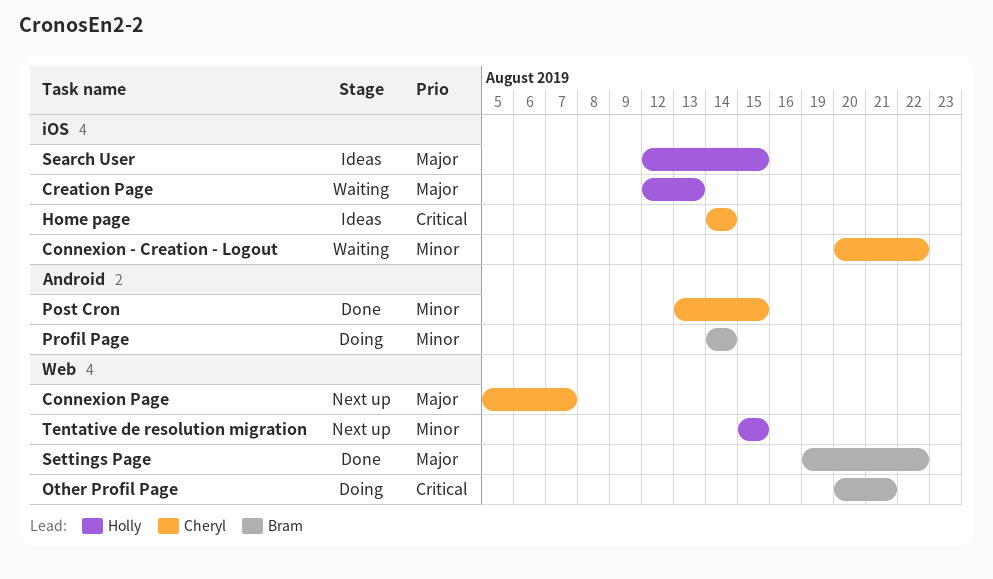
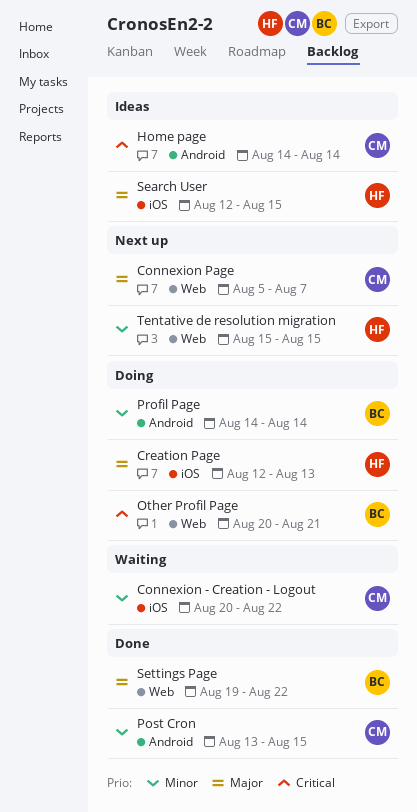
Creation Page, status: Waiting -> Doing
Home page, label: iOS -> Android

